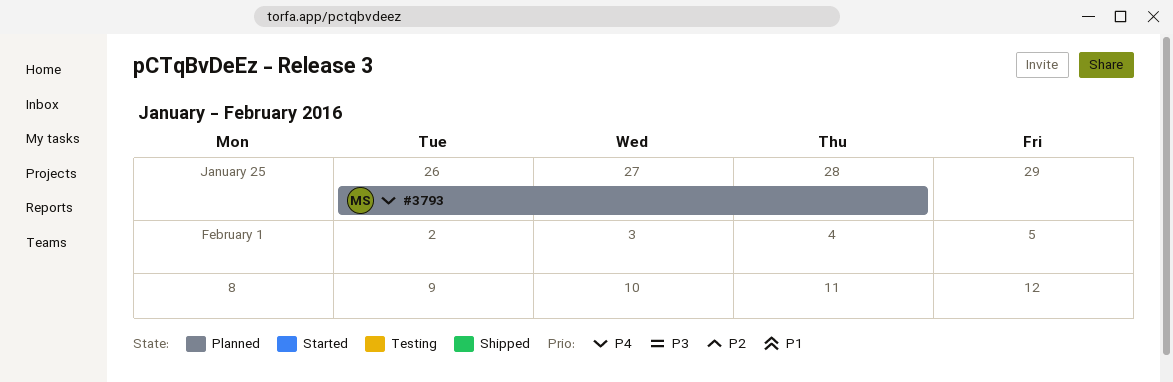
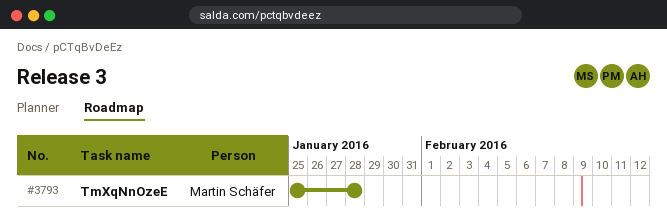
#3793, start: Jan 26 -> Jan 25

